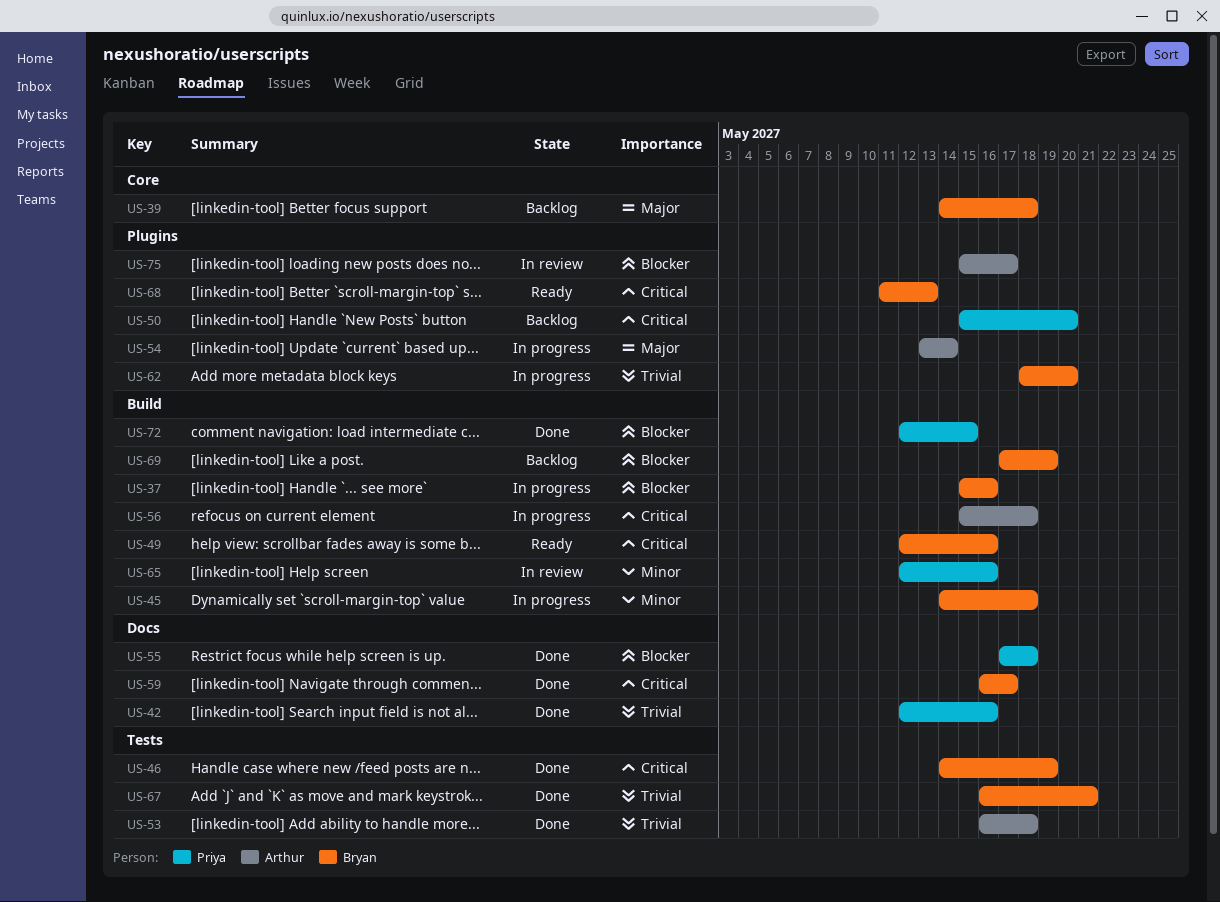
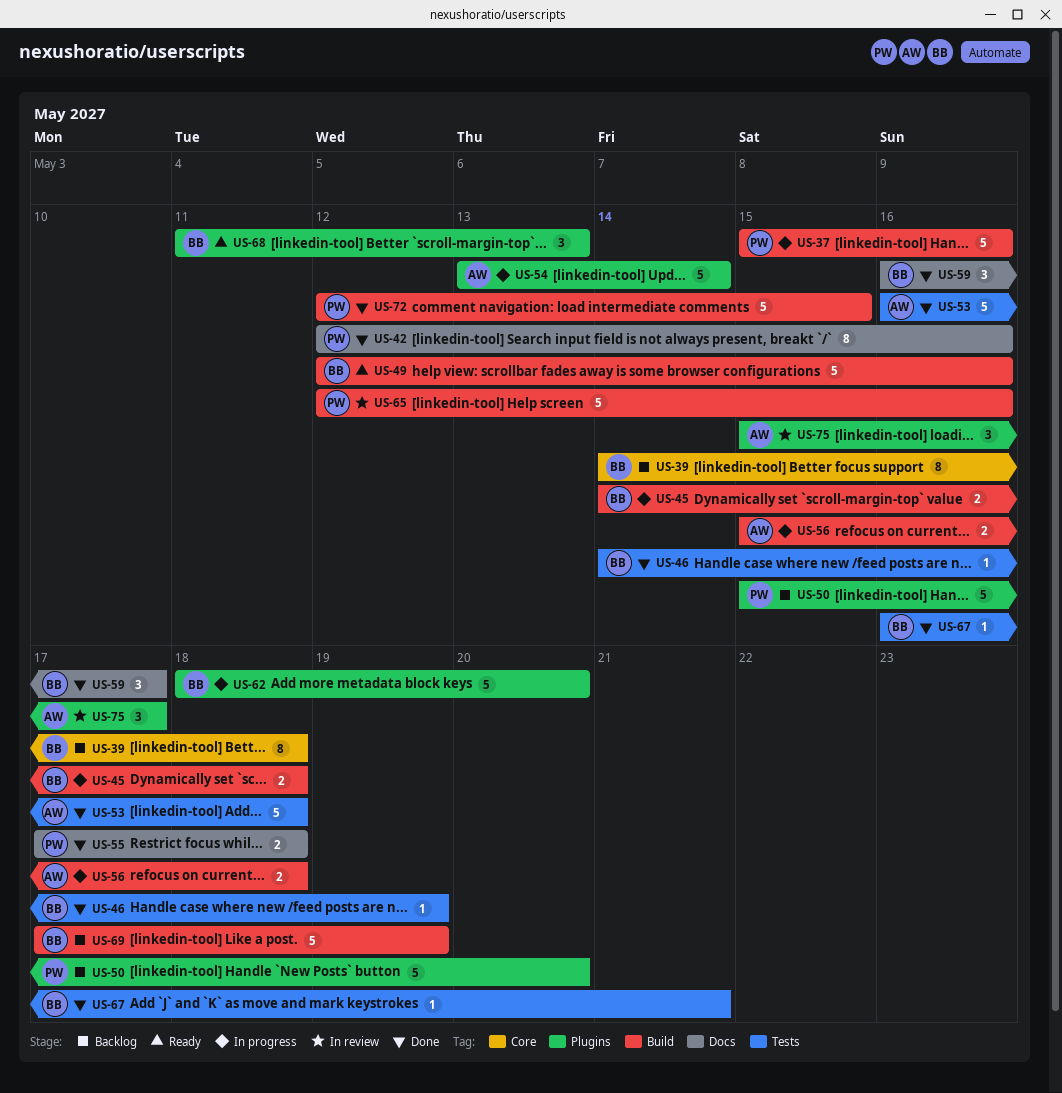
US-37, owner: Bryan -> Priya

